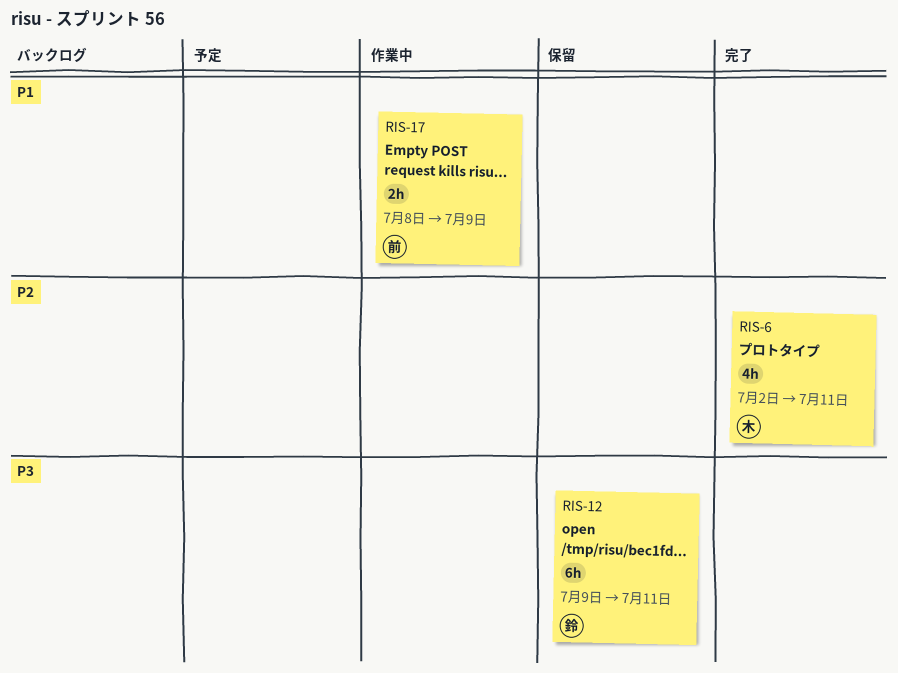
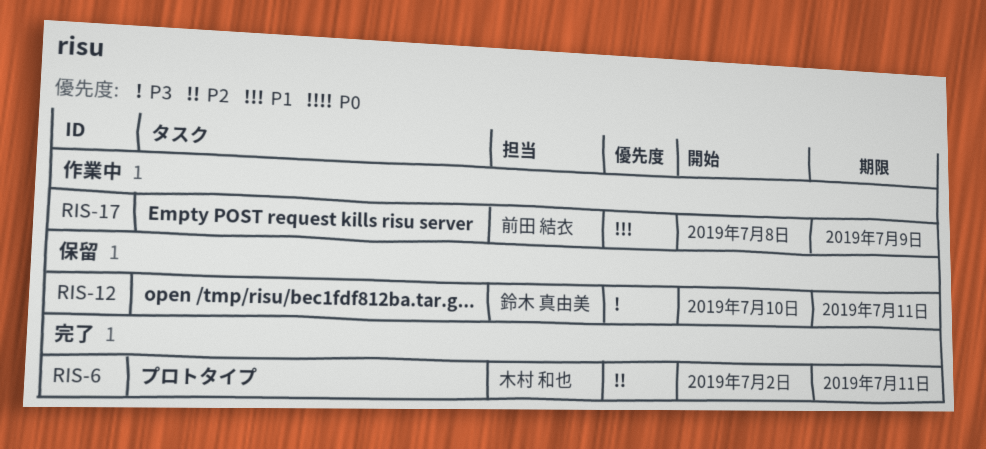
RIS-12, start: Jul 9 -> Jul 10

